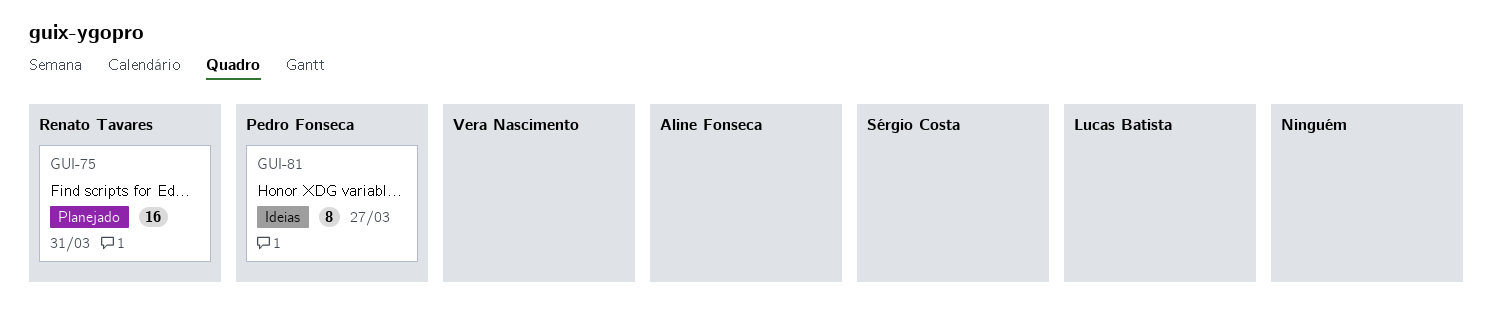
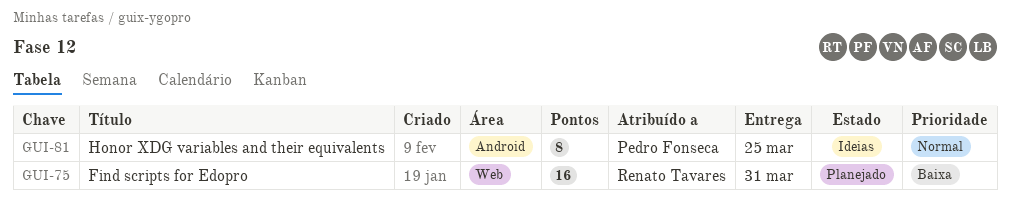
GUI-81, due: Mar 27 -> Mar 25

